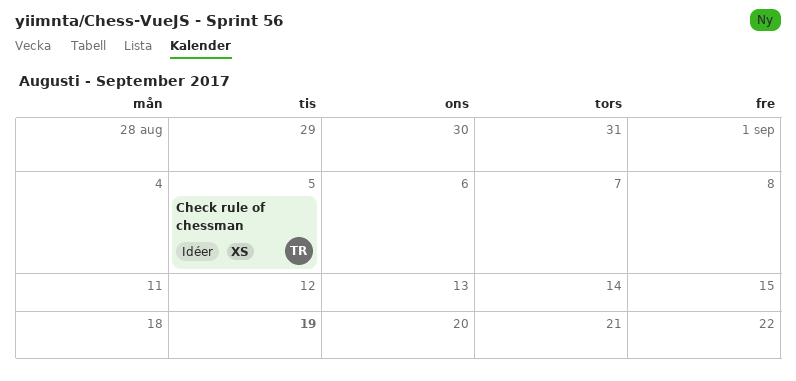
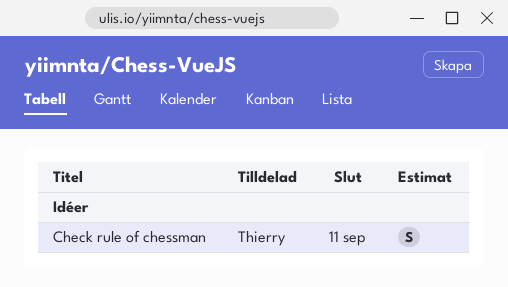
Check rule of chessman, estimate: XS -> S
Check rule of chessman, due: Sep 5 -> Sep 11

